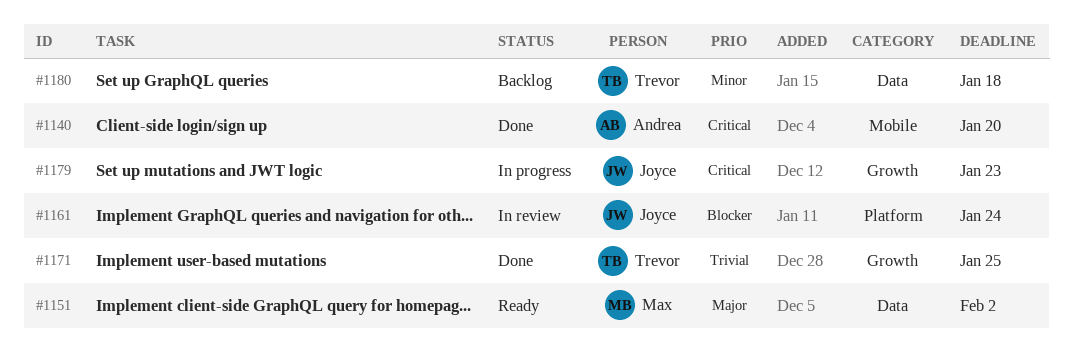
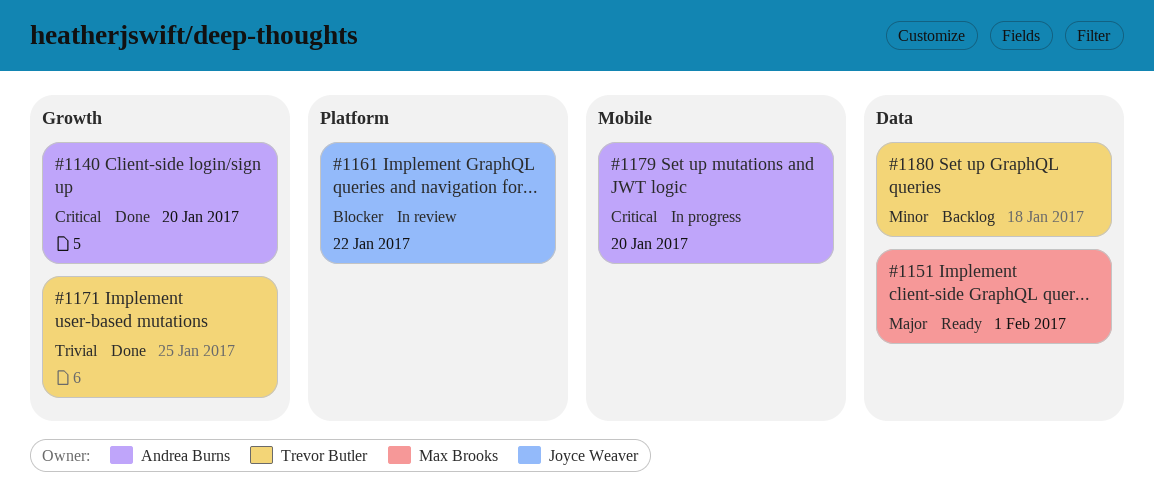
#1140, label: Mobile -> Growth
#1151, due: Feb 2 -> Feb 1
#1161, due: Jan 24 -> Jan 22
#1179, owner: Joyce Weaver -> Andrea Burns
#1179, label: Growth -> Mobile
#1179, due: Jan 23 -> Jan 20

